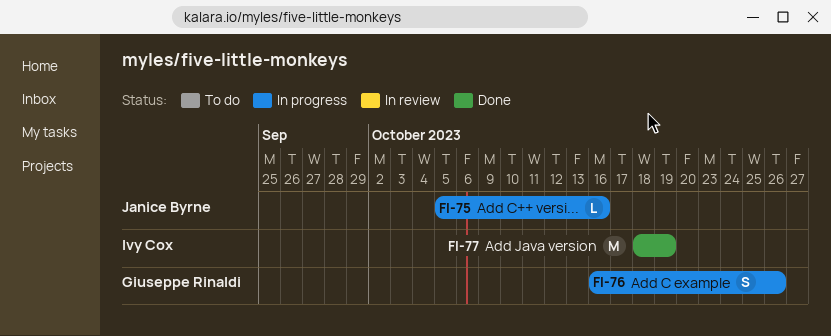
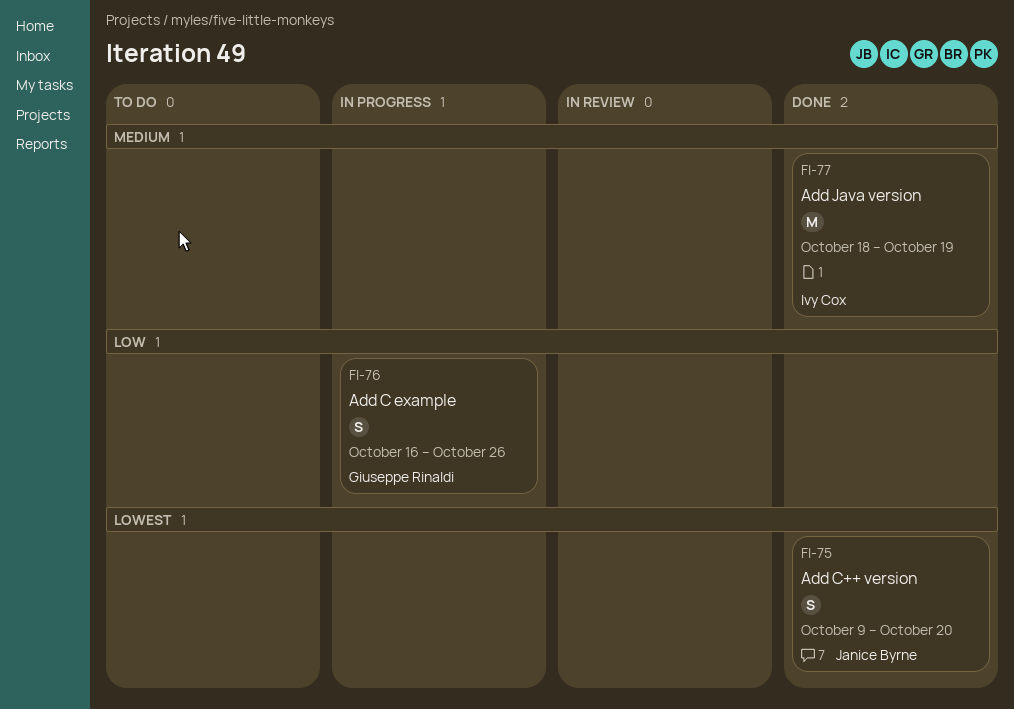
FI-75, status: In progress -> Done
FI-75, estimate: L -> S
FI-75, start: Oct 5 -> Oct 9
FI-75, due: Oct 16 -> Oct 20

